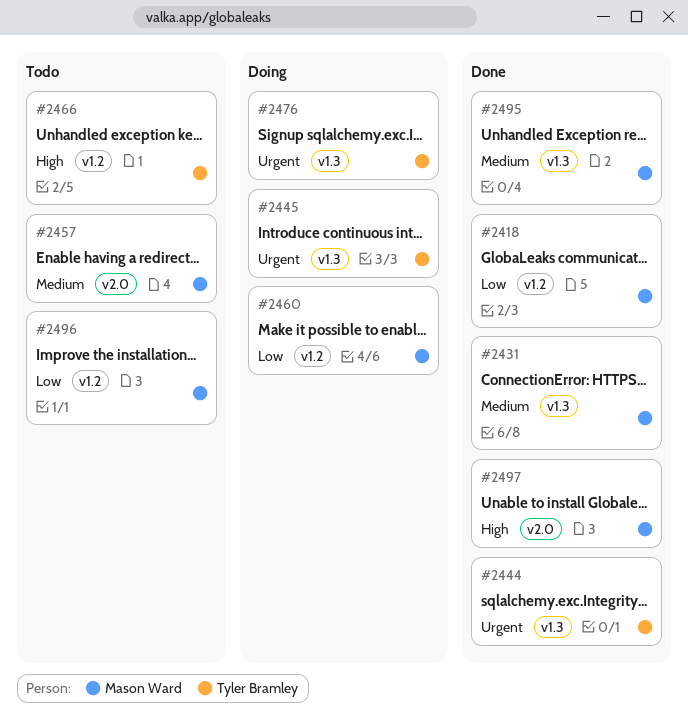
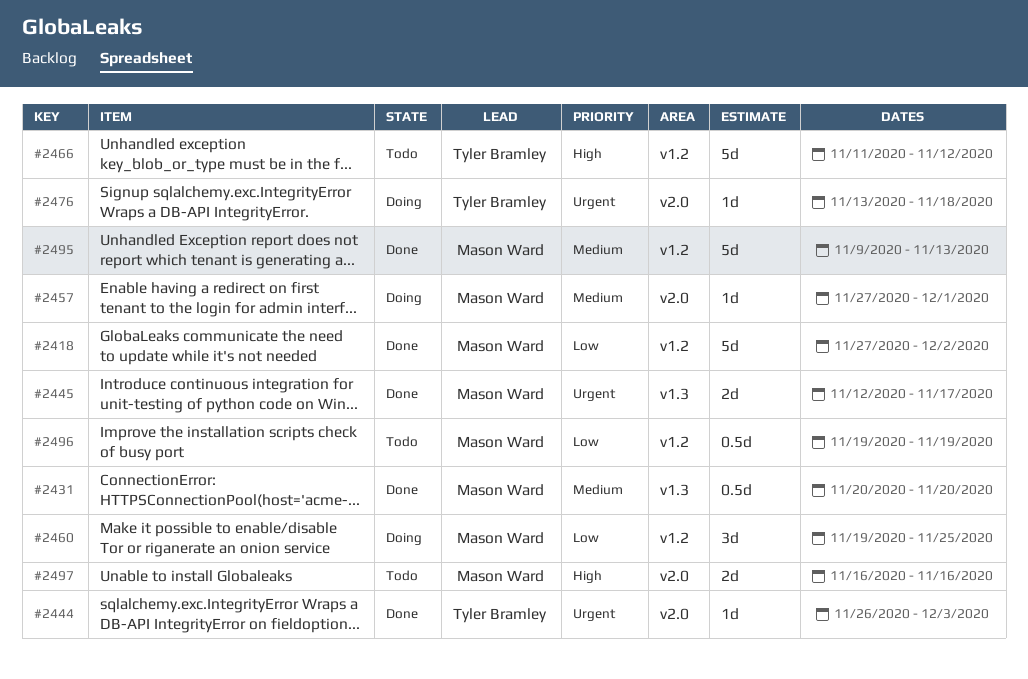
#2444, label: v1.3 -> v2.0
#2445, status: Doing -> Done
#2445, owner: Tyler Bramley -> Mason Ward
#2457, status: Todo -> Doing
#2476, label: v1.3 -> v2.0
#2495, label: v1.3 -> v1.2
#2497, status: Done -> Todo

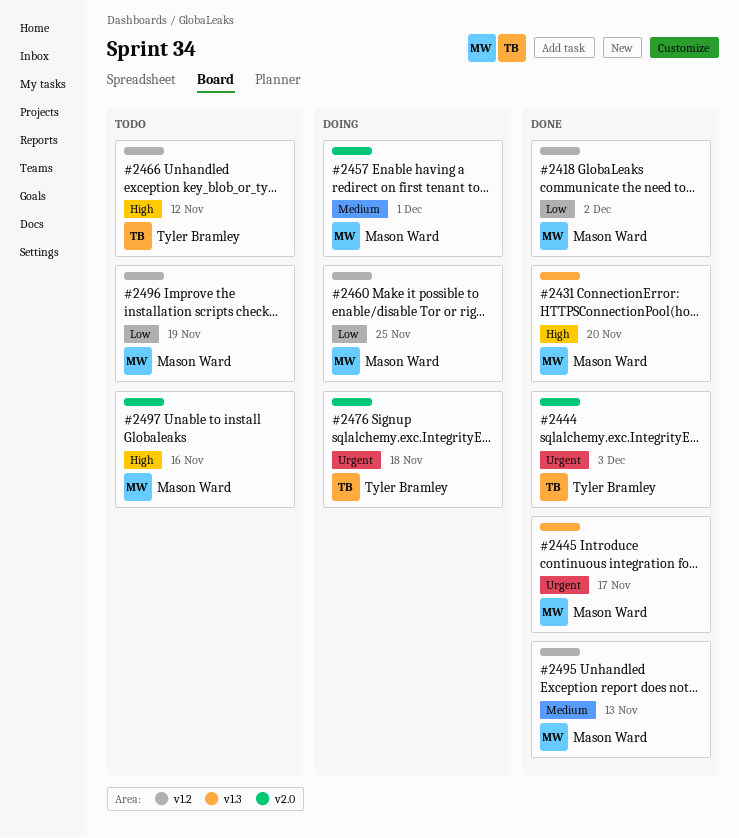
#2431, priority: Medium -> High

